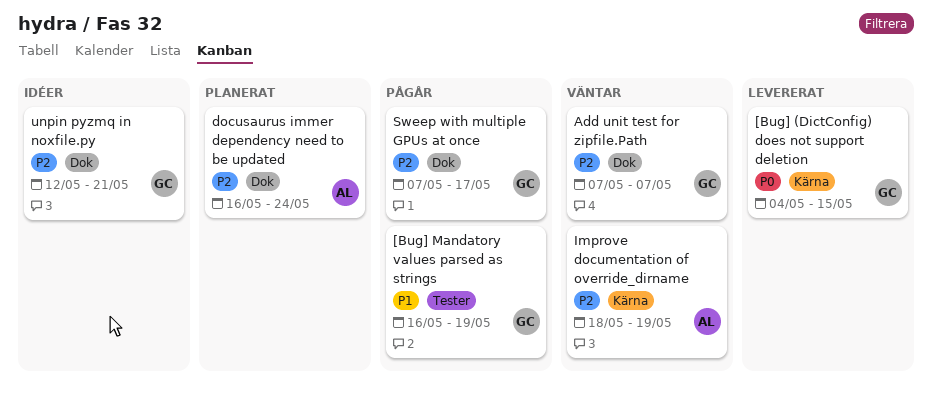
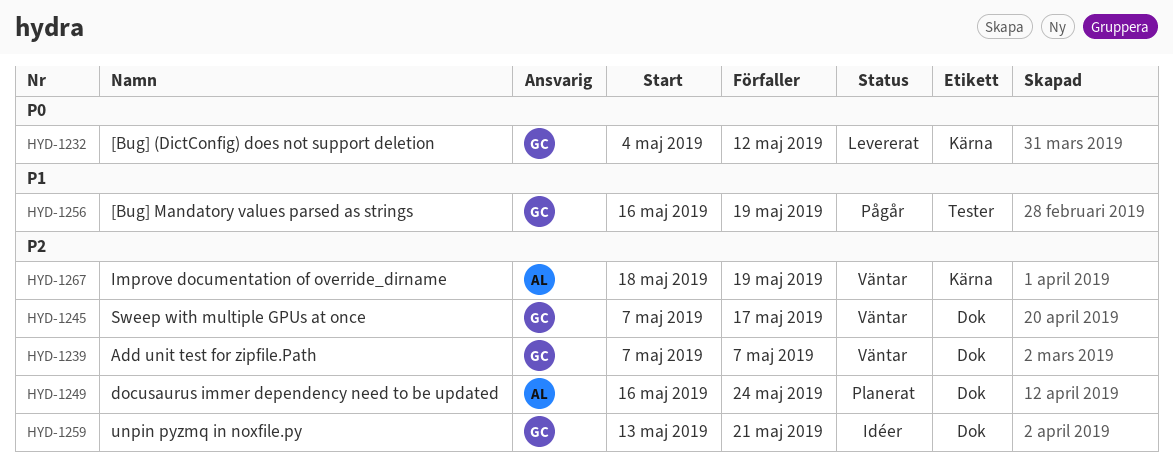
[Bug] (DictConfig) does not support deletion, due: May 15 -> May 12
Sweep with multiple GPUs at once, status: Pågår -> Väntar
unpin pyzmq in noxfile.py, start: May 12 -> May 13

